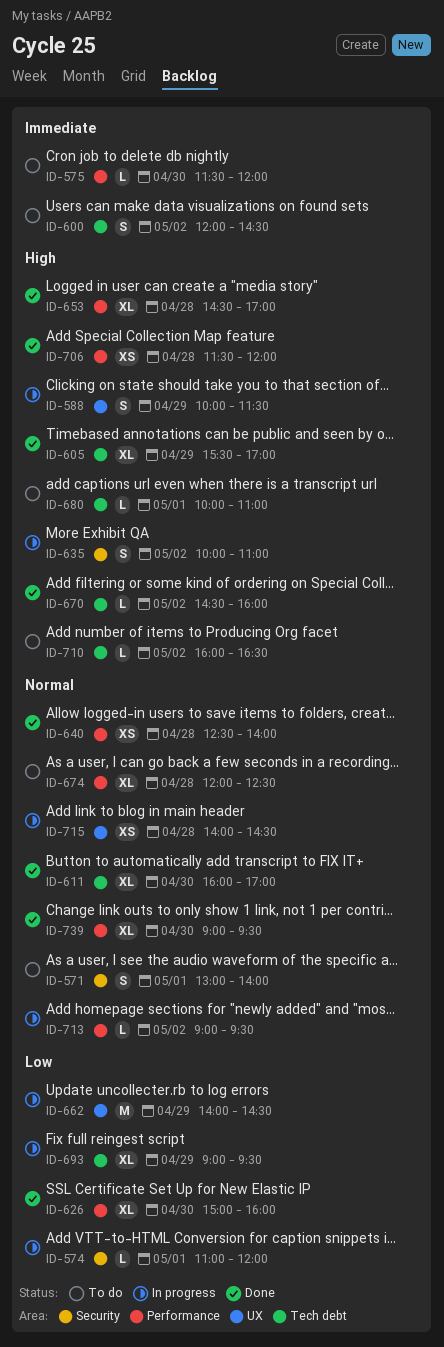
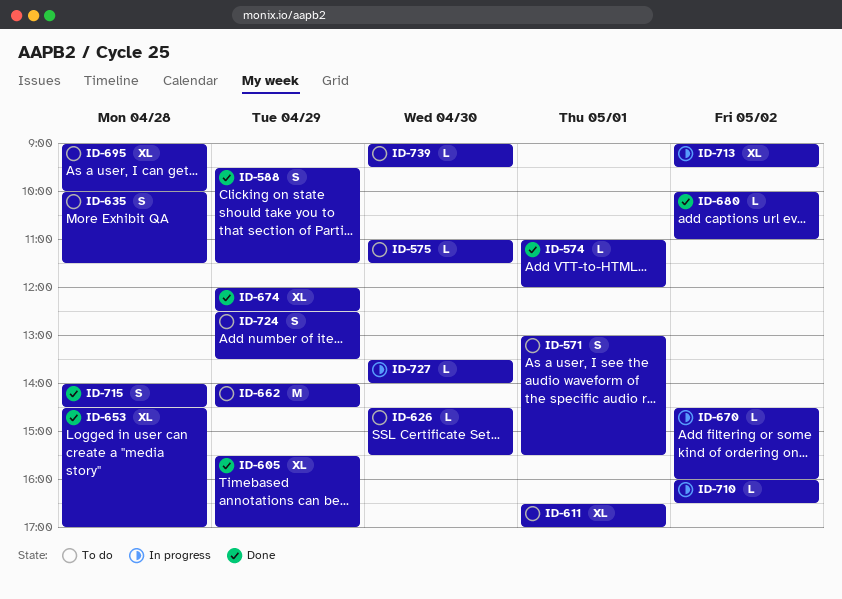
ID-571, ends: 14:00 -> 15:30
ID-574, status: In progress -> Done
ID-575, begins: 11:30 -> 11:00
ID-575, ends: 12:00 -> 11:30
ID-588, status: In progress -> Done
ID-588, begins: 10:00 -> 09:30
ID-600: present -> none
ID-611, status: Done -> To do
ID-611, day: Apr 30 -> May 1
ID-611, begins: 16:00 -> 16:30
ID-626, status: Done -> To do
ID-626, estimate: XL -> L
ID-626, begins: 15:00 -> 14:30
ID-626, ends: 16:00 -> 15:30
ID-635, status: In progress -> To do
ID-635, day: May 2 -> Apr 28
ID-635, ends: 11:00 -> 11:30
ID-640: present -> none
ID-662, status: In progress -> To do
ID-670, status: Done -> In progress
ID-674, status: To do -> Done
ID-674, day: Apr 28 -> Apr 29
ID-680, status: To do -> Done
ID-680, day: May 1 -> May 2
ID-693: present -> none
ID-695: none -> present
ID-706: present -> none
ID-710, status: To do -> In progress
ID-713, estimate: L -> XL
ID-715, status: In progress -> Done
ID-715, estimate: XS -> S
ID-724: none -> present
ID-727: none -> present
ID-739, status: Done -> To do
ID-739, estimate: XL -> L

